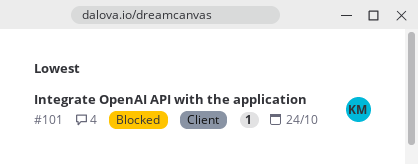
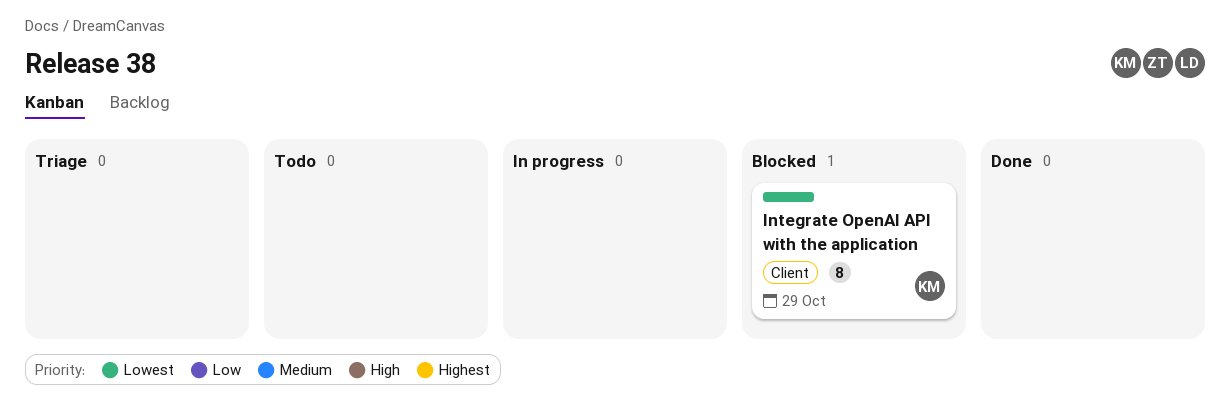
Integrate OpenAI API with the application, estimate: 1 -> 8
Integrate OpenAI API with the application, due: Oct 24 -> Oct 29

